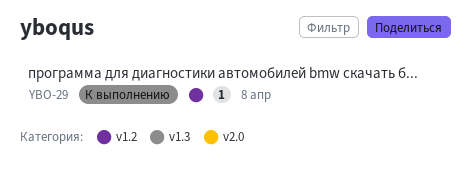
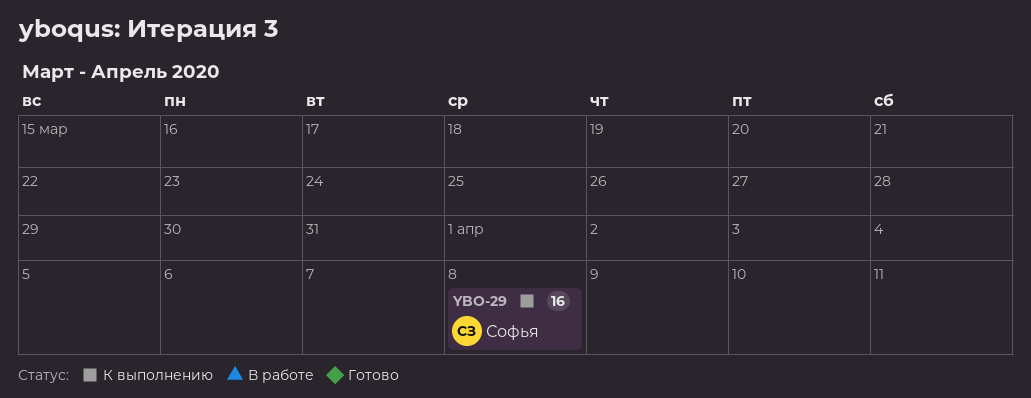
YBO-29, estimate: 1 -> 16

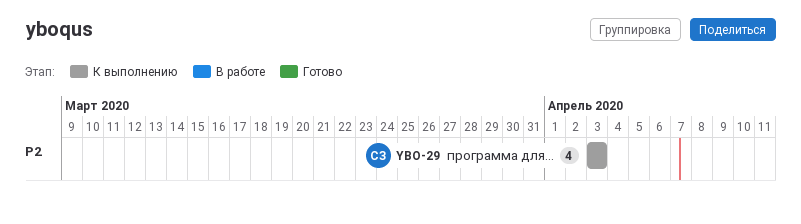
YBO-29, estimate: 16 -> 4
YBO-29, due: Apr 8 -> Apr 3

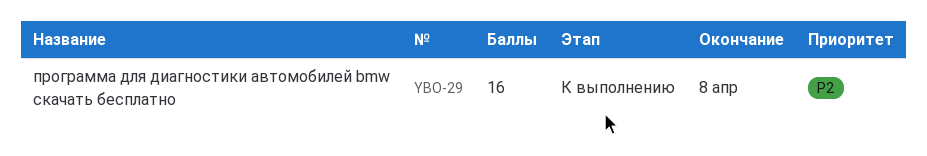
YBO-29, estimate: 4 -> 16
YBO-29, due: Apr 3 -> Apr 8

